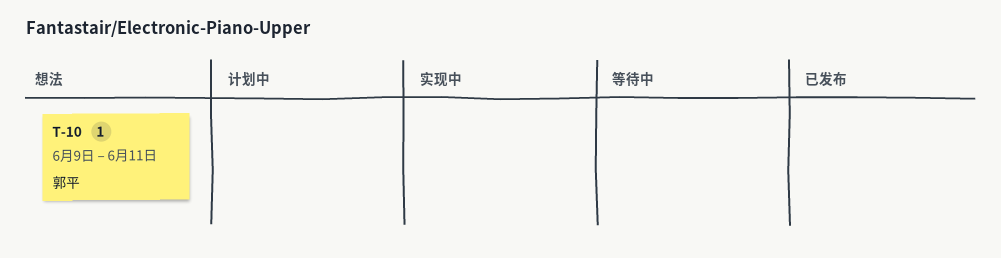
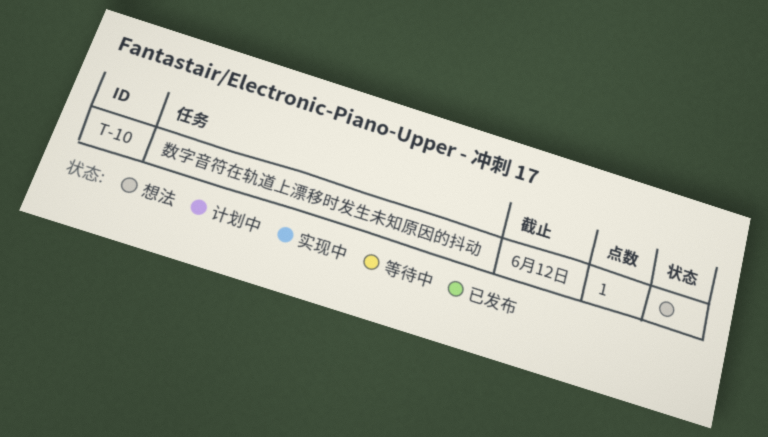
T-10, due: Jun 11 -> Jun 12

